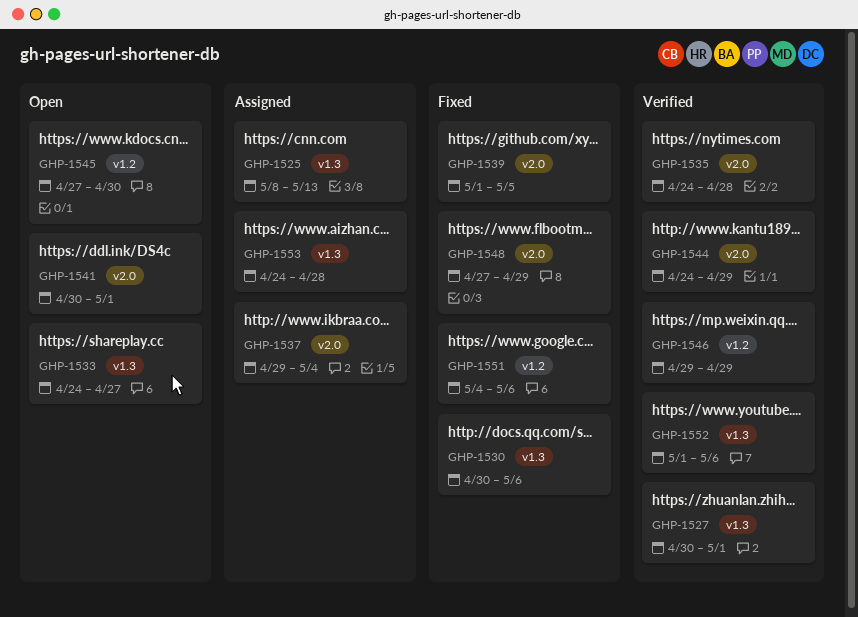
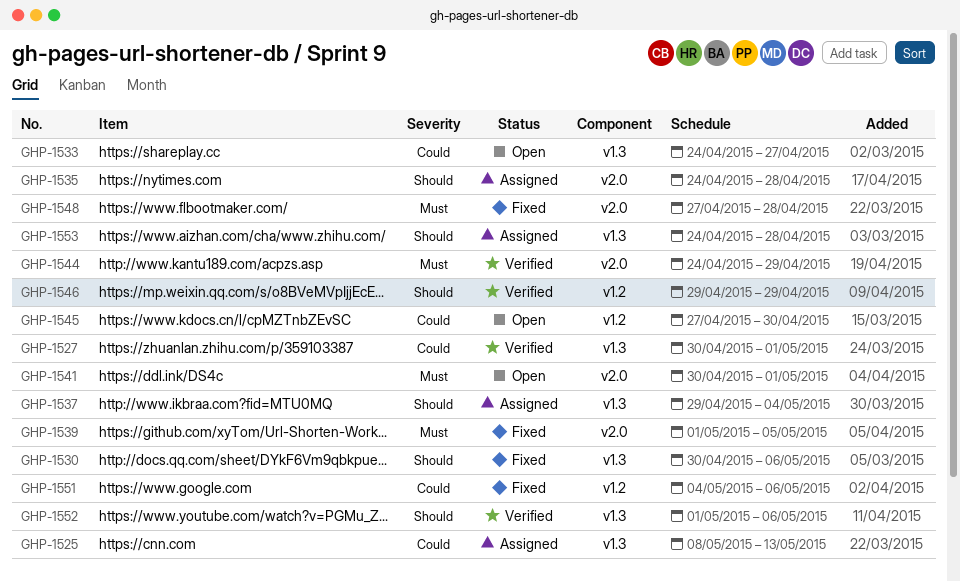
GHP-1535, status: Verified -> Assigned
GHP-1537, label: v2.0 -> v1.3
GHP-1548, due: Apr 29 -> Apr 28

